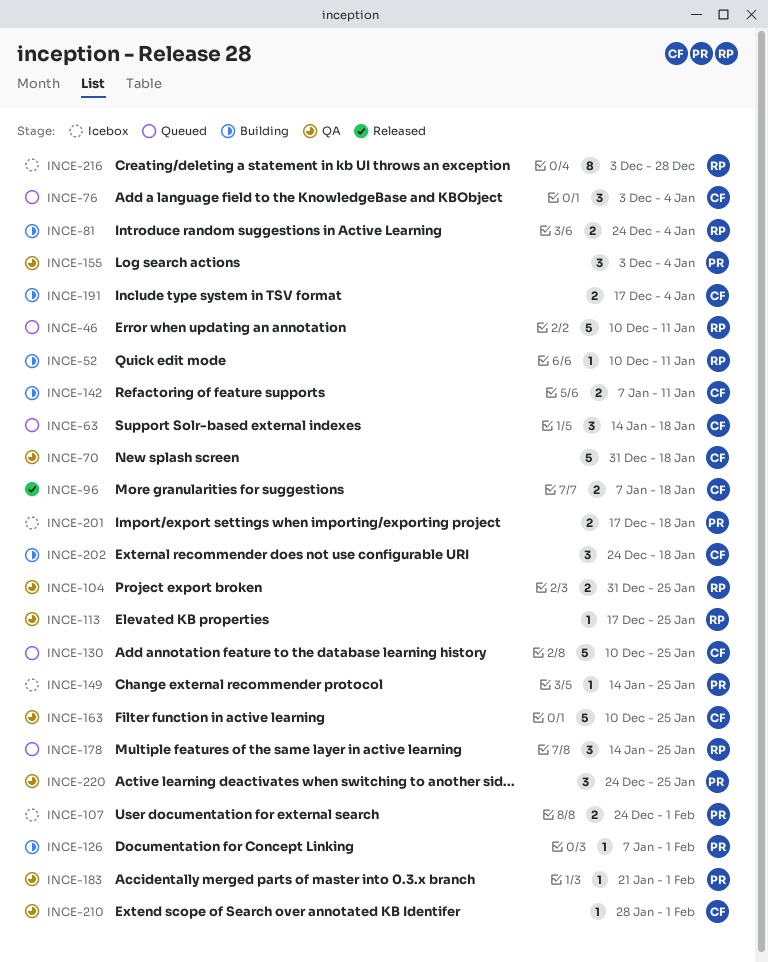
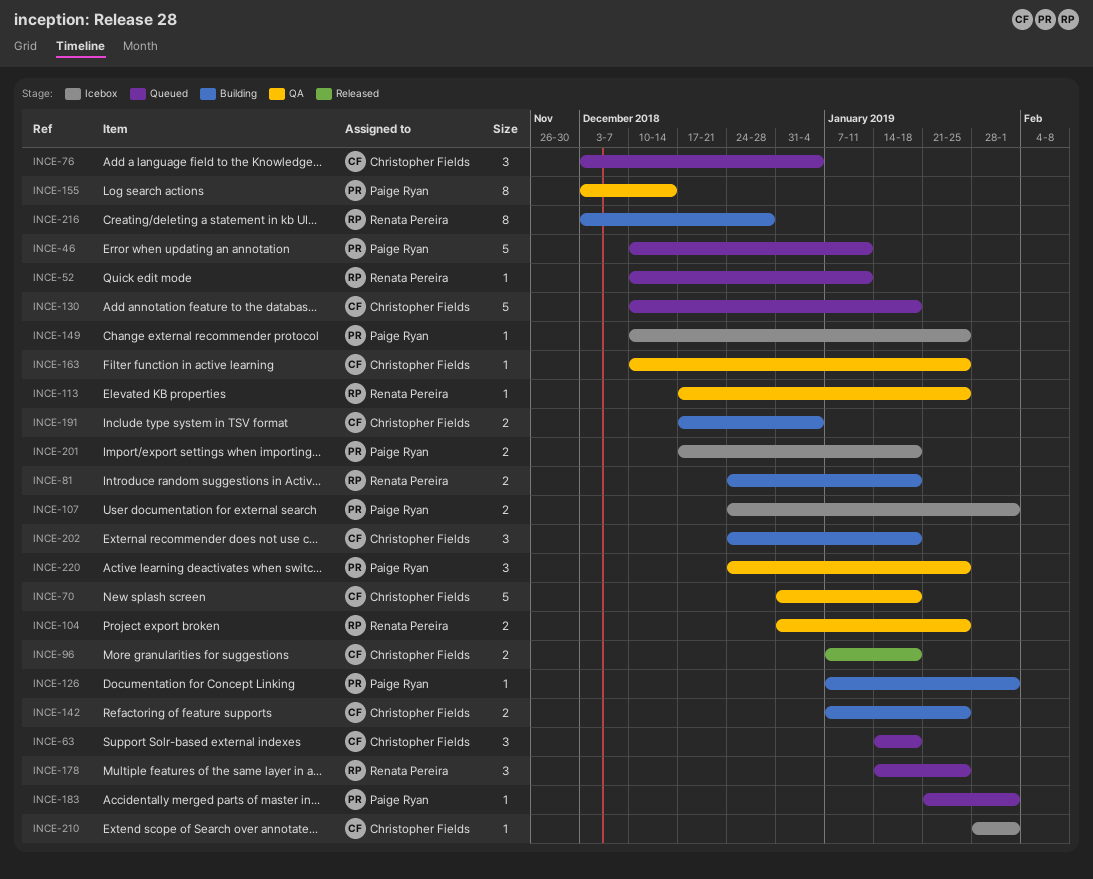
INCE-46, owner: Renata Pereira -> Paige Ryan
INCE-52, status: Building -> Queued
INCE-81, due: Jan 4 -> Jan 18
INCE-130, due: Jan 25 -> Jan 18
INCE-142, due: Jan 11 -> Jan 25
INCE-149, start: Jan 14 -> Dec 10
INCE-155, estimate: 3 -> 8
INCE-155, due: Jan 4 -> Dec 14
INCE-163, estimate: 5 -> 1
INCE-183, status: QA -> Queued
INCE-210, status: QA -> Icebox
INCE-216, status: Icebox -> Building

